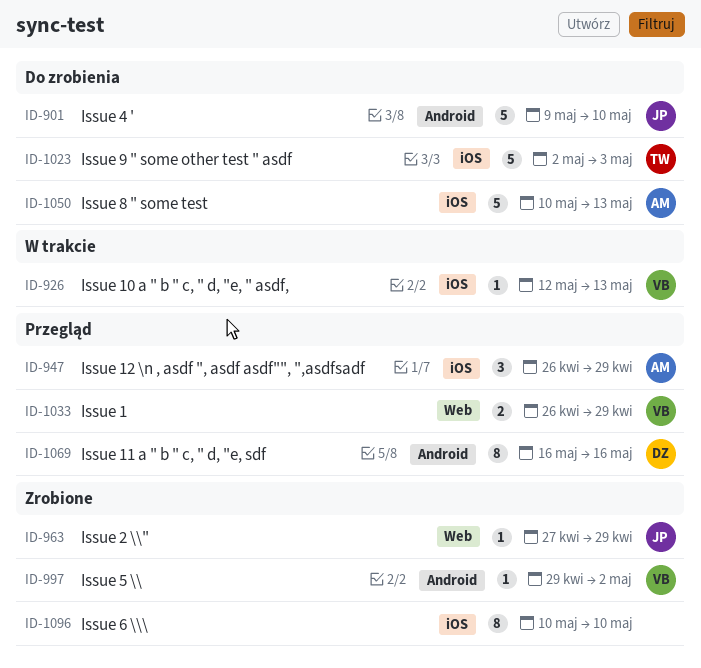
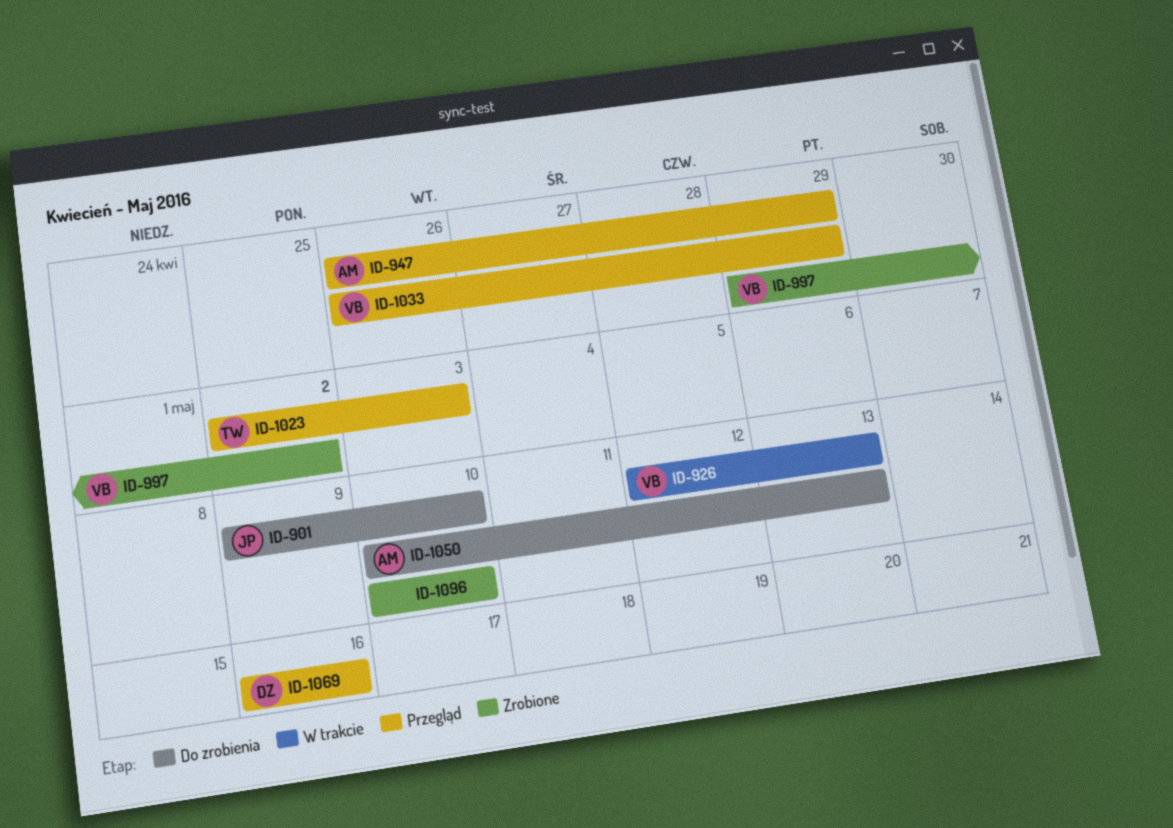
ID-963: present -> none
ID-1023, status: Do zrobienia -> Przegląd

